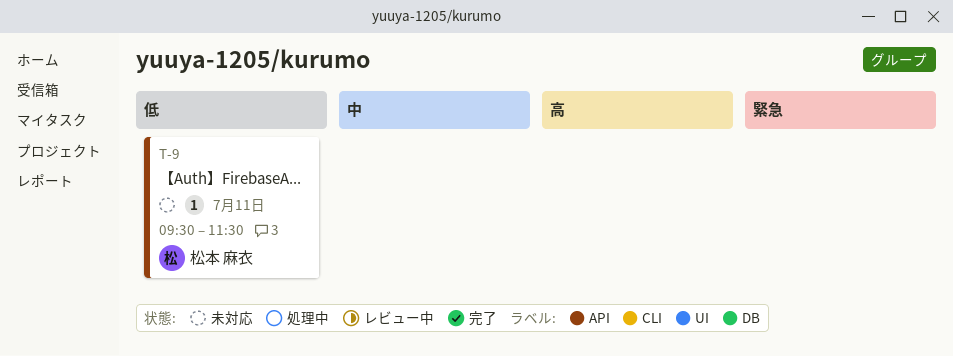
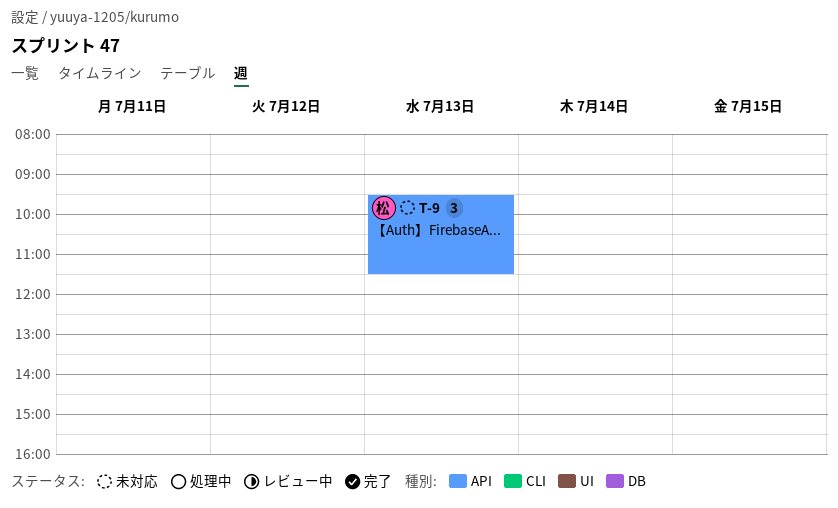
T-9, estimate: 1 -> 3
T-9, day: Jul 11 -> Jul 13

